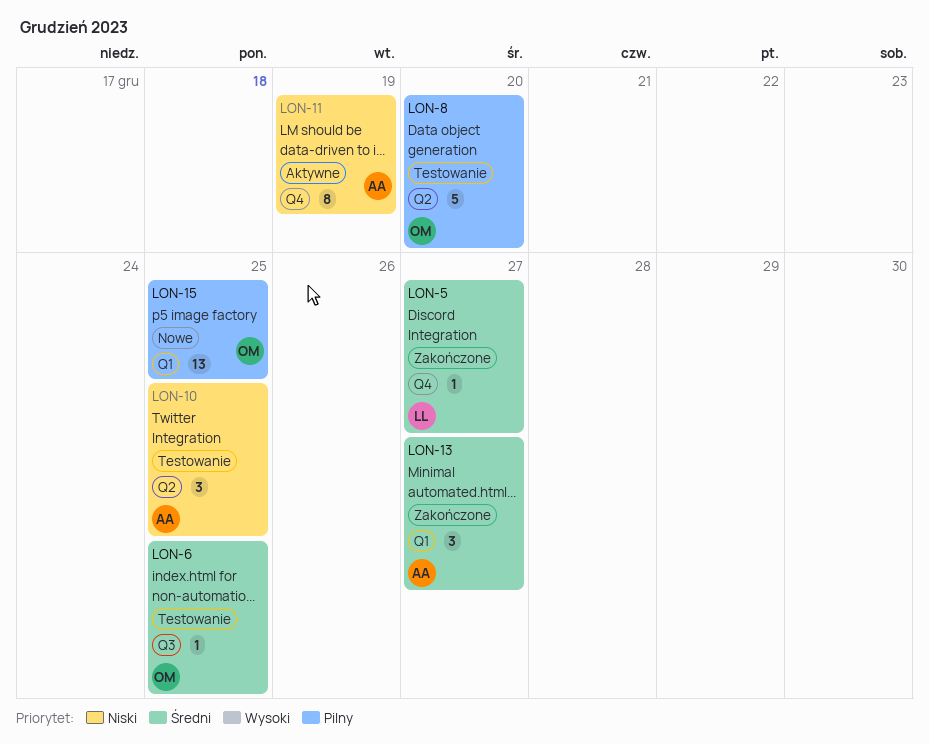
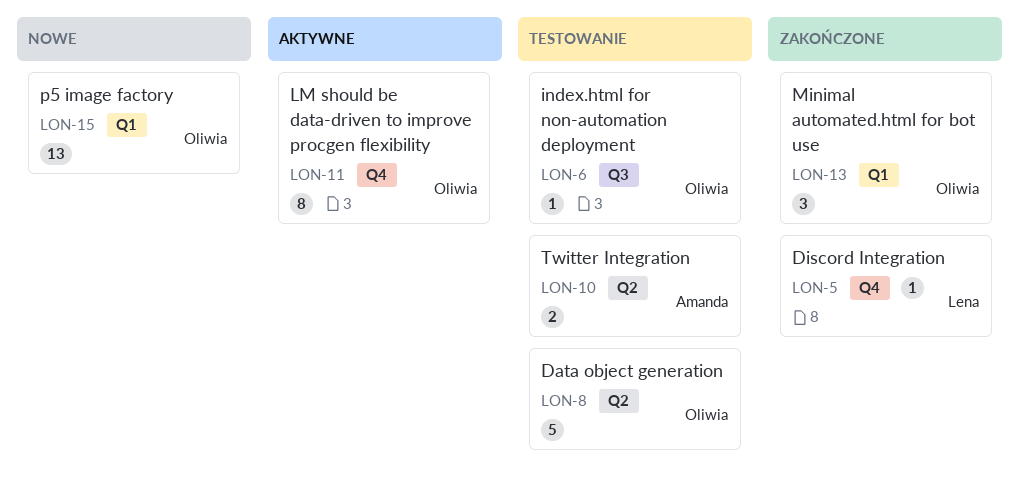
LON-10, estimate: 3 -> 2
LON-11, owner: Amanda -> Oliwia
LON-13, owner: Amanda -> Oliwia

